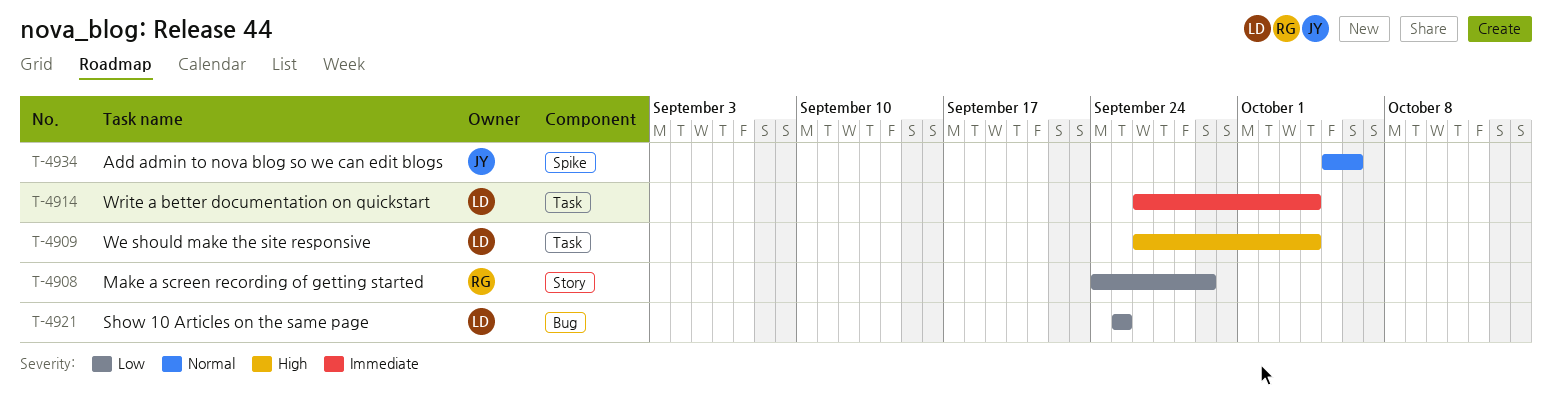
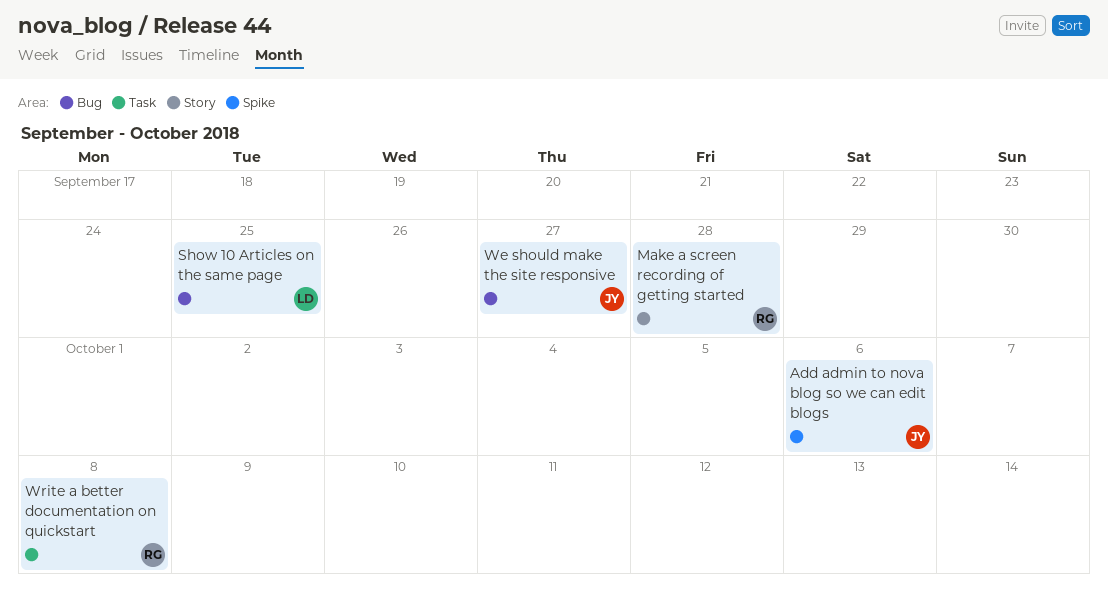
Make a screen recording of getting started, due: Sep 29 -> Sep 28
We should make the site responsive, owner: LD -> JY
We should make the site responsive, label: Task -> Bug
We should make the site responsive, due: Oct 4 -> Sep 27
Write a better documentation on quickstart, owner: LD -> RG
Write a better documentation on quickstart, due: Oct 4 -> Oct 8

